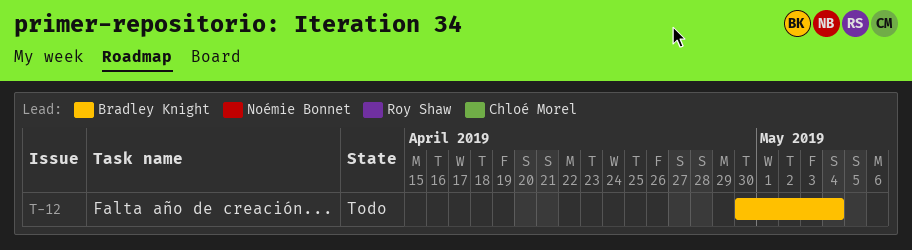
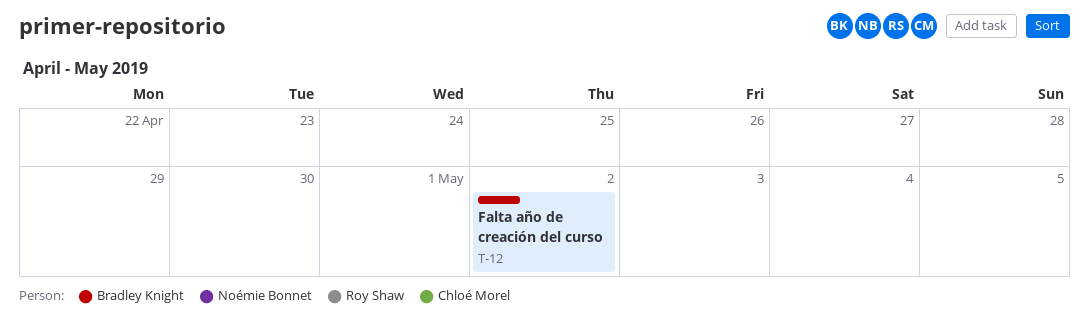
T-12, due: May 4 -> May 2

